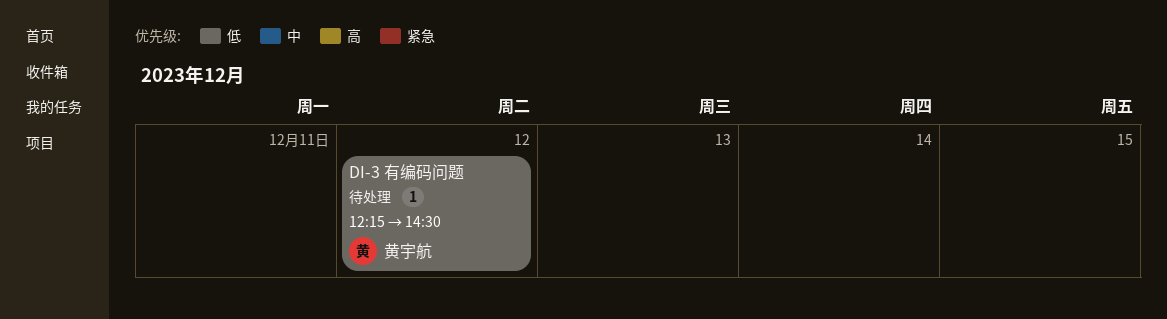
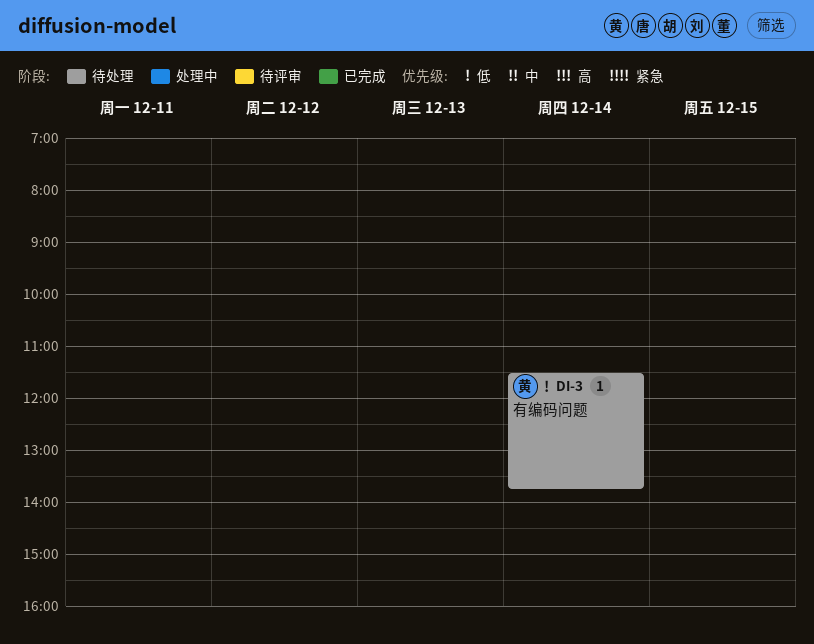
DI-3, day: Dec 12 -> Dec 14
DI-3, begins: 12:15 -> 11:30
DI-3, ends: 14:30 -> 13:45

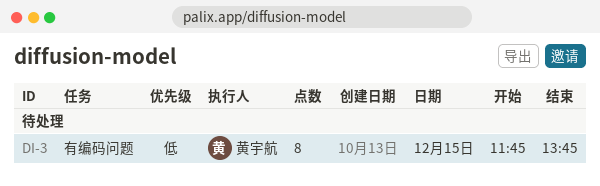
DI-3, estimate: 1 -> 8
DI-3, day: Dec 14 -> Dec 15
DI-3, begins: 11:30 -> 11:45

